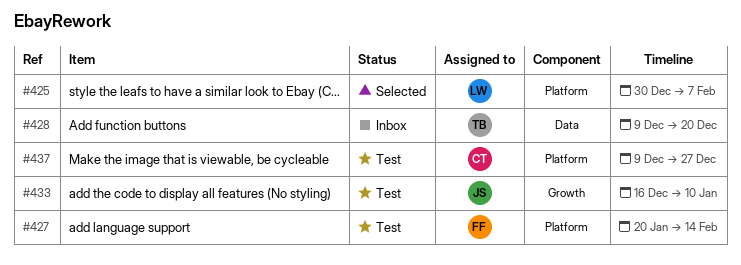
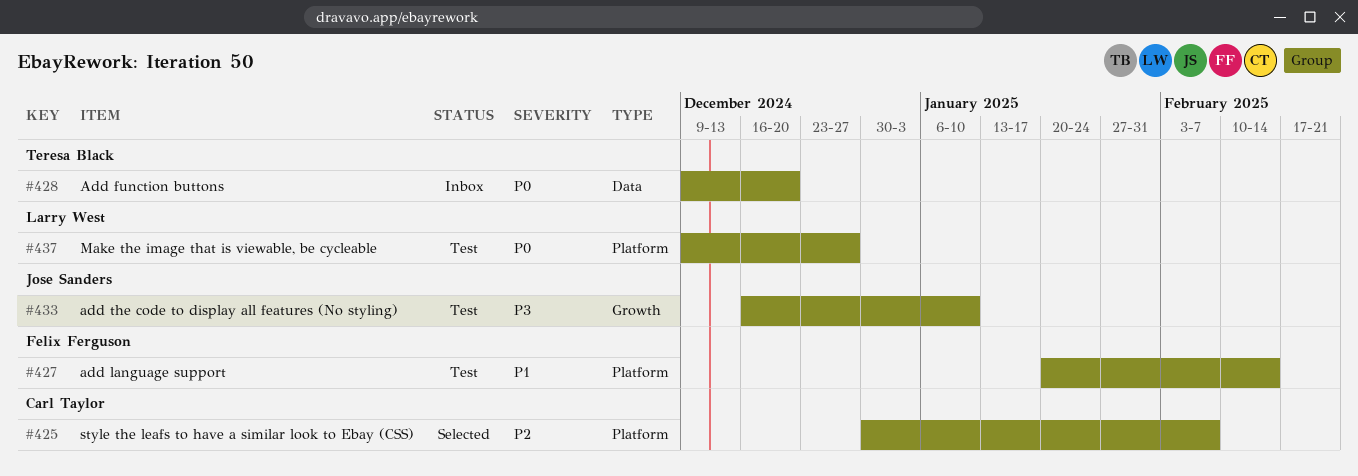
#425, owner: Larry West -> Carl Taylor
#437, owner: Carl Taylor -> Larry West

